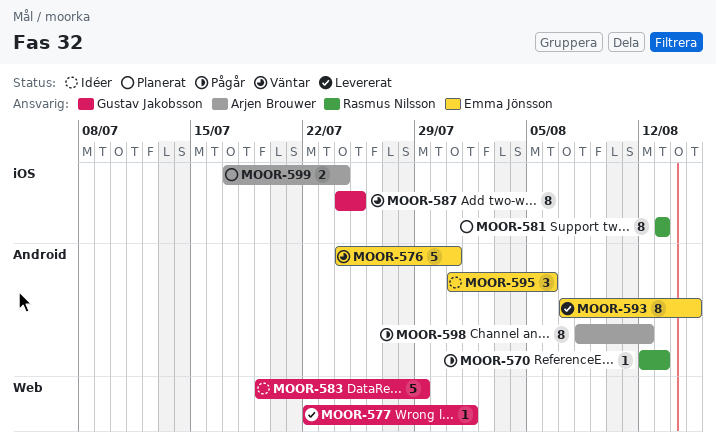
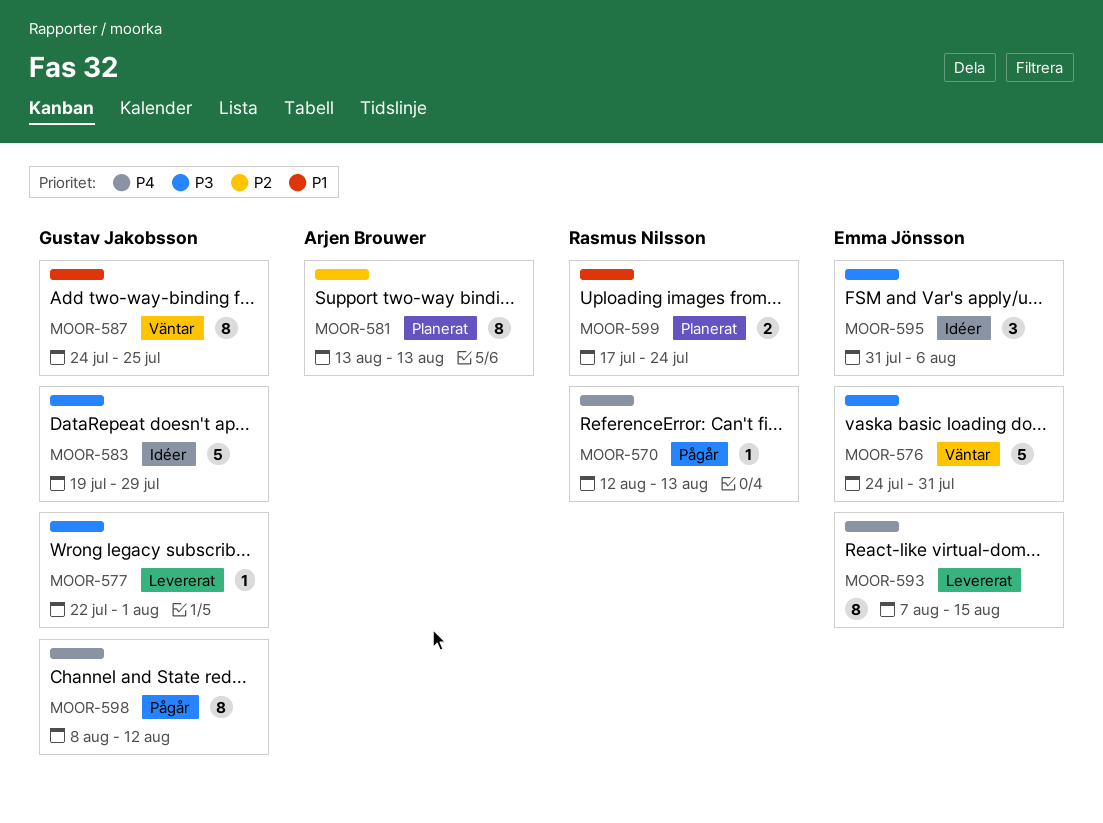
MOOR-581, owner: Rasmus Nilsson -> Arjen Brouwer
MOOR-598, owner: Arjen Brouwer -> Gustav Jakobsson
MOOR-599, owner: Arjen Brouwer -> Rasmus Nilsson

